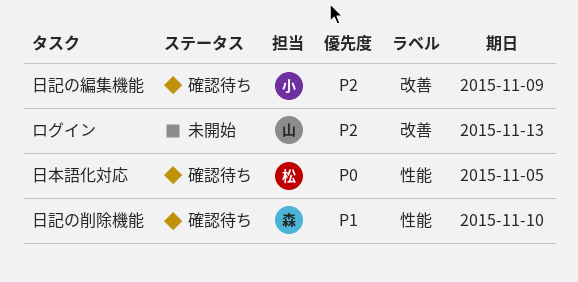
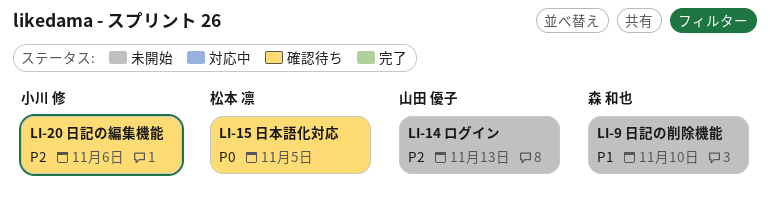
日記の削除機能, status: 確認待ち -> 未開始
日記の編集機能, due: Nov 9 -> Nov 6

